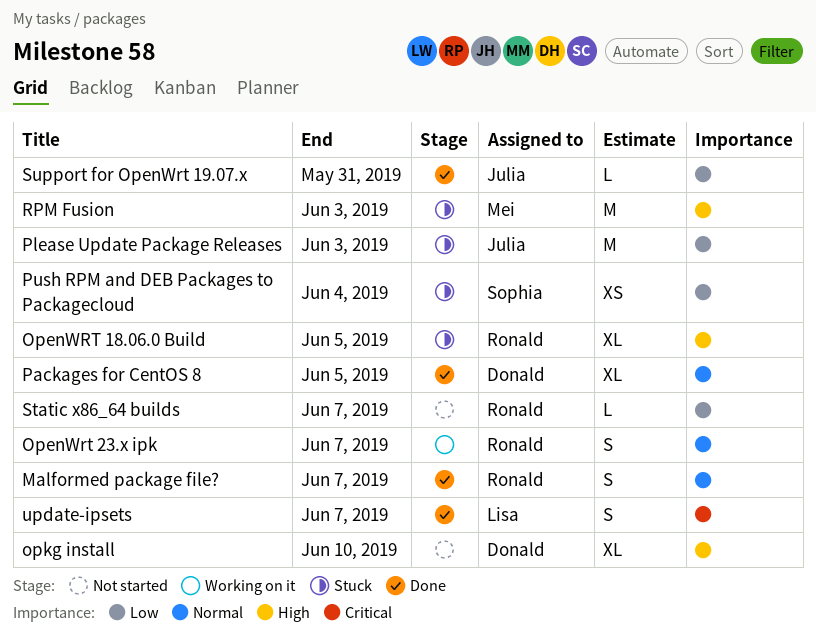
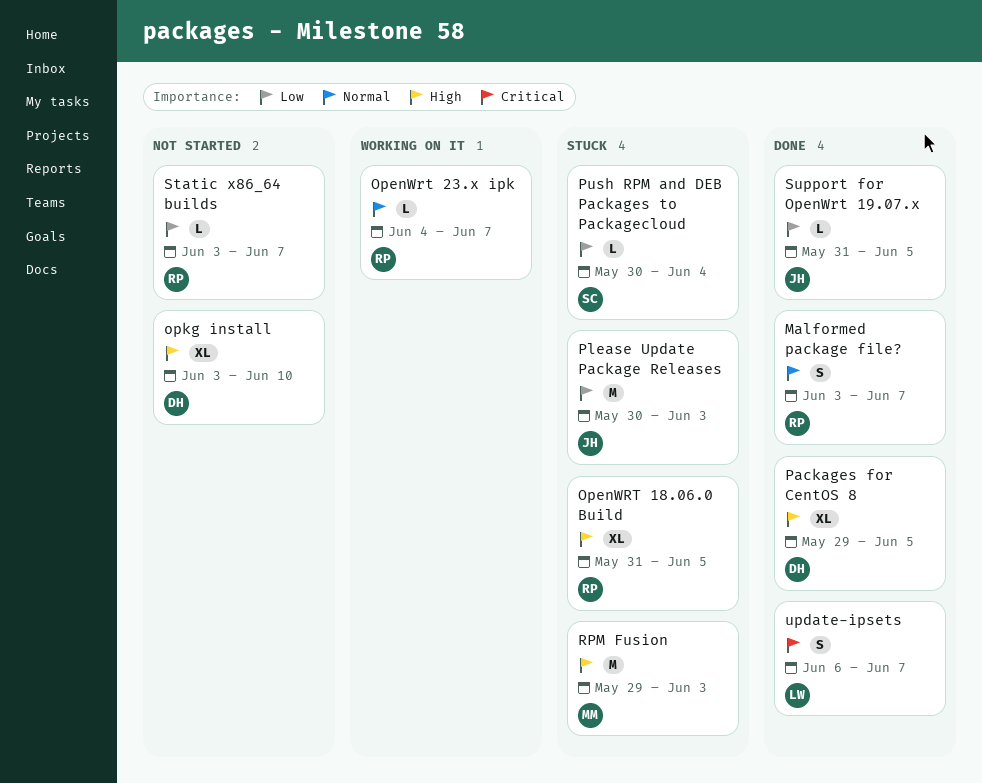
OpenWrt 23.x ipk, estimate: S -> L
Packages for CentOS 8, priority: Normal -> High
Push RPM and DEB Packages to Packagecloud, estimate: XS -> L
Support for OpenWrt 19.07.x, due: May 31 -> Jun 5

